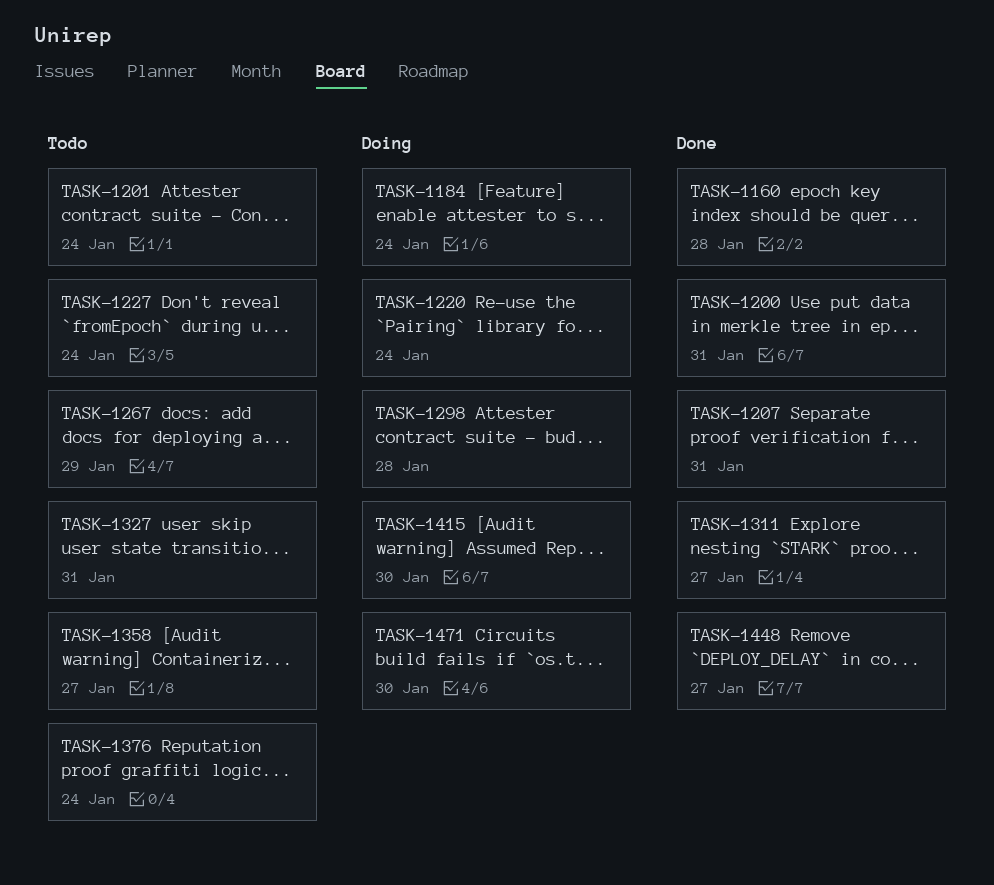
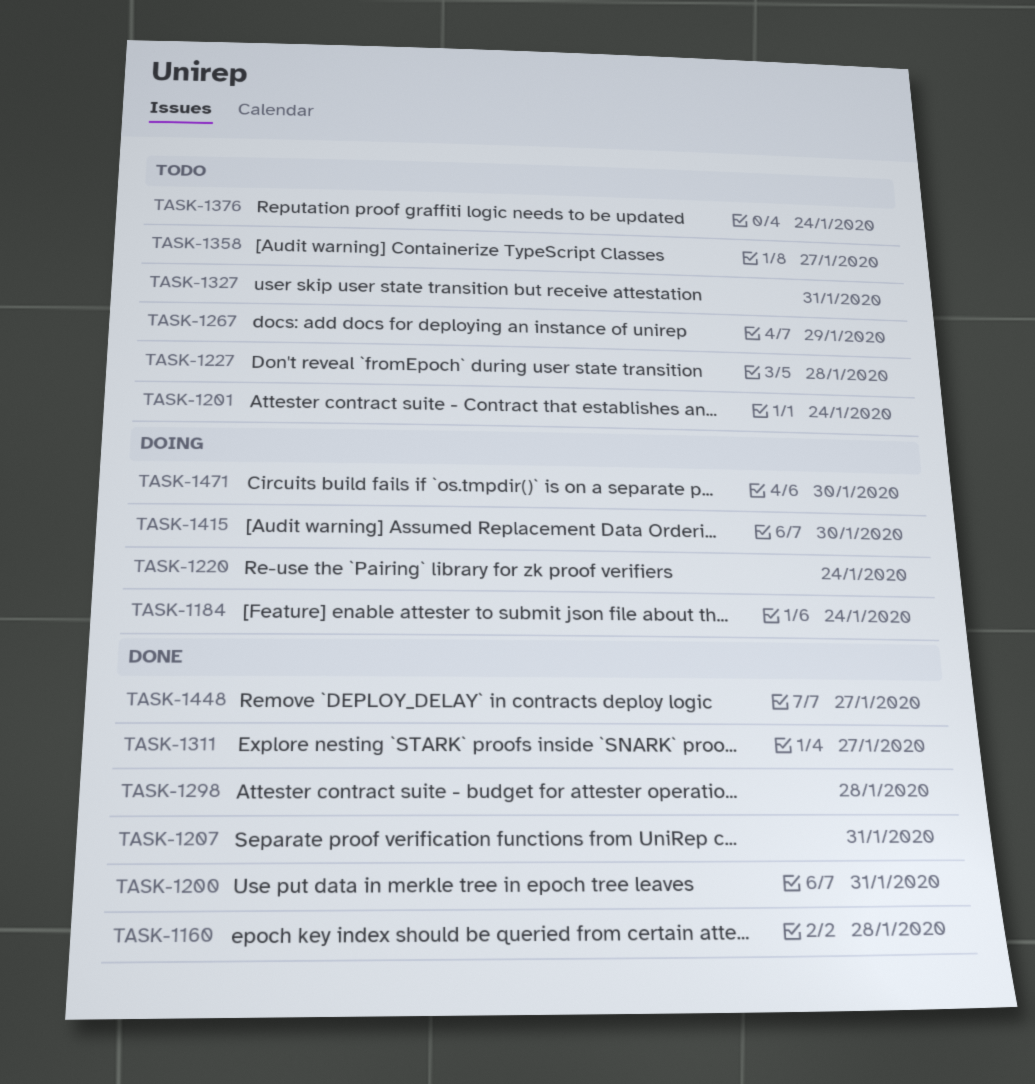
TASK-1227, due: Jan 24 -> Jan 28
TASK-1298, status: Doing -> Done

